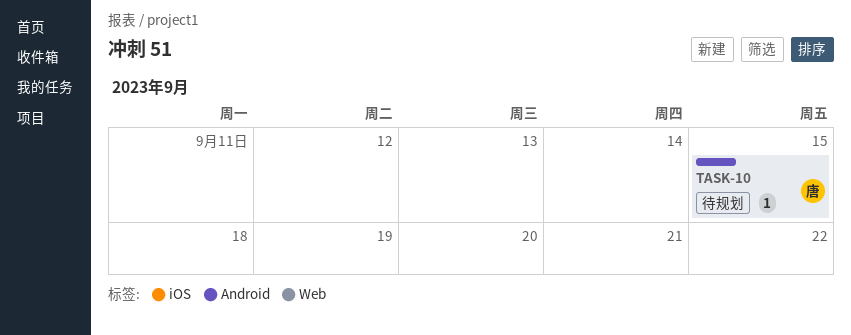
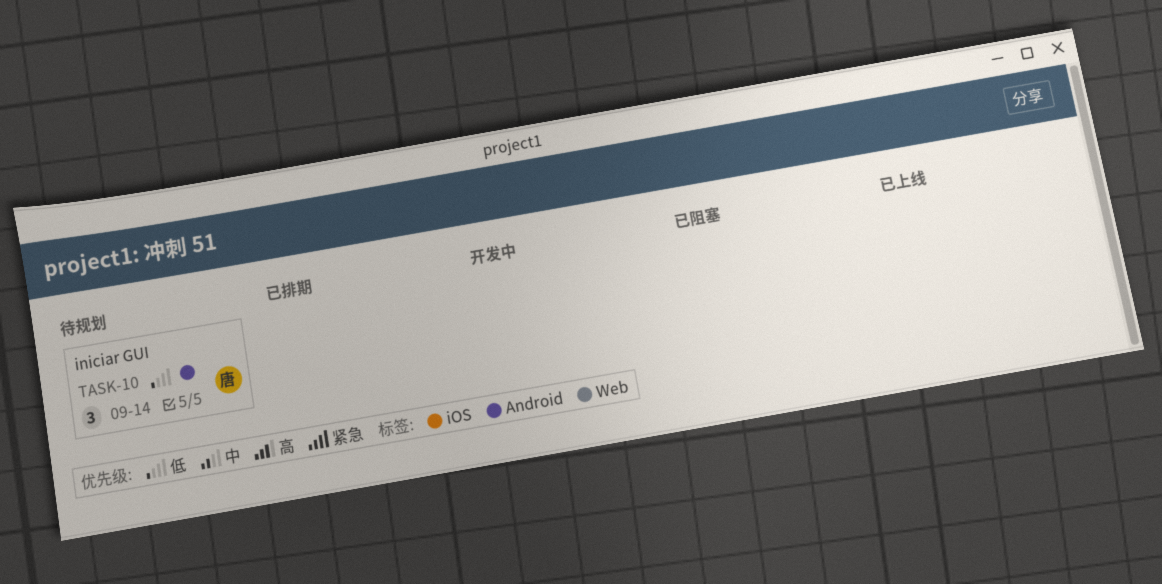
TASK-10, estimate: 1 -> 3
TASK-10, due: Sep 15 -> Sep 14

